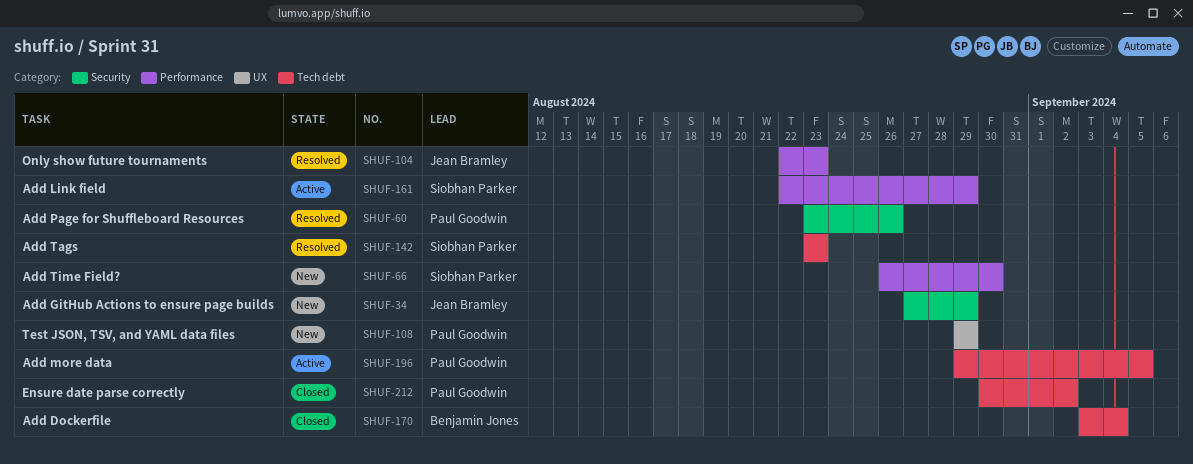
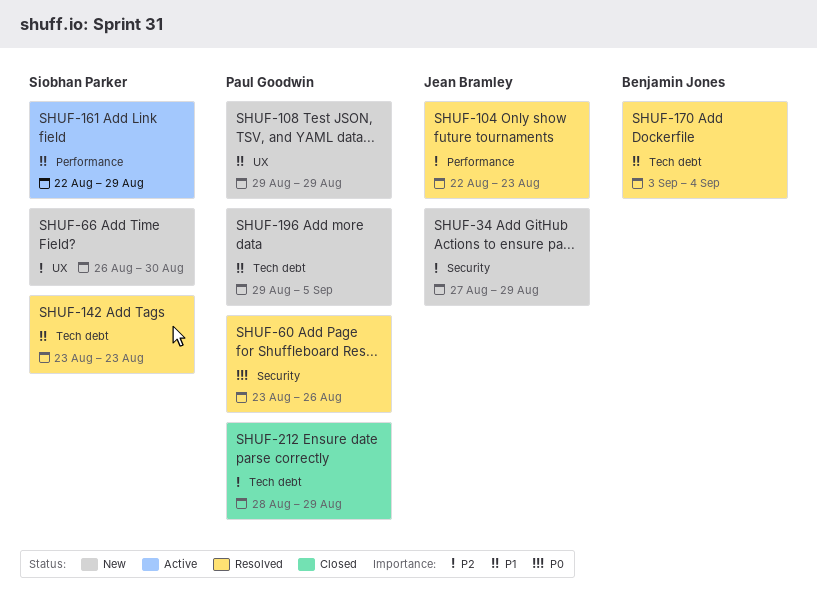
SHUF-66, label: Performance -> UX
SHUF-170, status: Closed -> Resolved
SHUF-196, status: Active -> New
SHUF-212, start: Aug 30 -> Aug 28
SHUF-212, due: Sep 2 -> Aug 29

